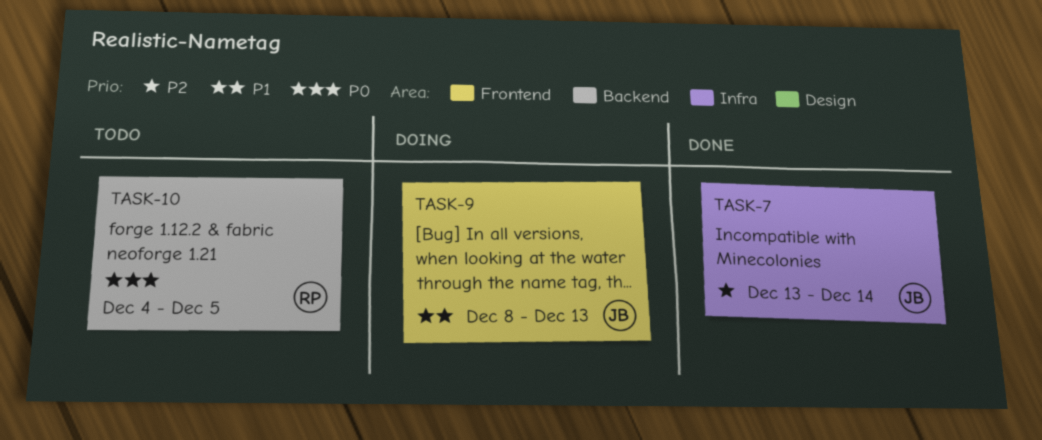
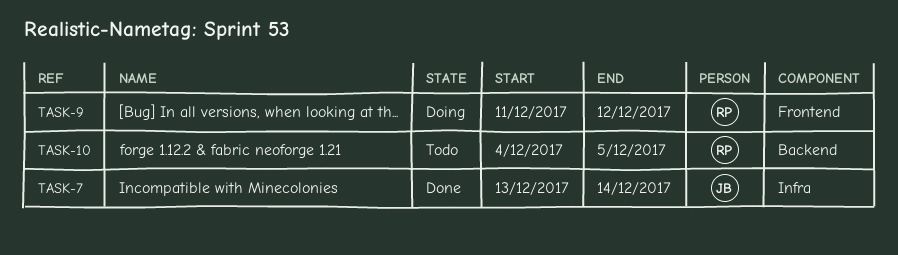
TASK-9, owner: JB -> RP
TASK-9, start: Dec 8 -> Dec 11
TASK-9, due: Dec 13 -> Dec 12

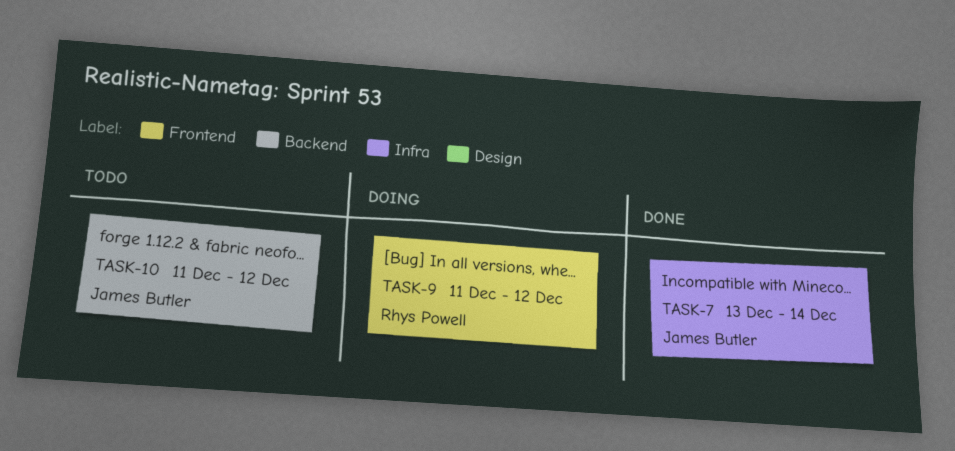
TASK-10, owner: Rhys Powell -> James Butler
TASK-10, start: Dec 4 -> Dec 11
TASK-10, due: Dec 5 -> Dec 12

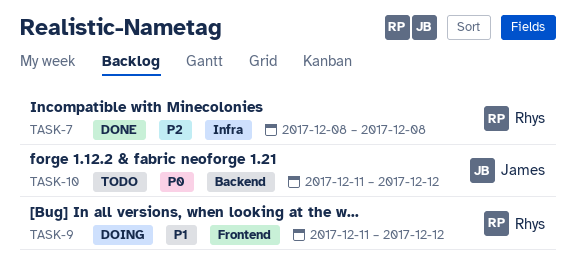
TASK-7, owner: James Butler -> Rhys Powell
TASK-7, start: Dec 13 -> Dec 8
TASK-7, due: Dec 14 -> Dec 8

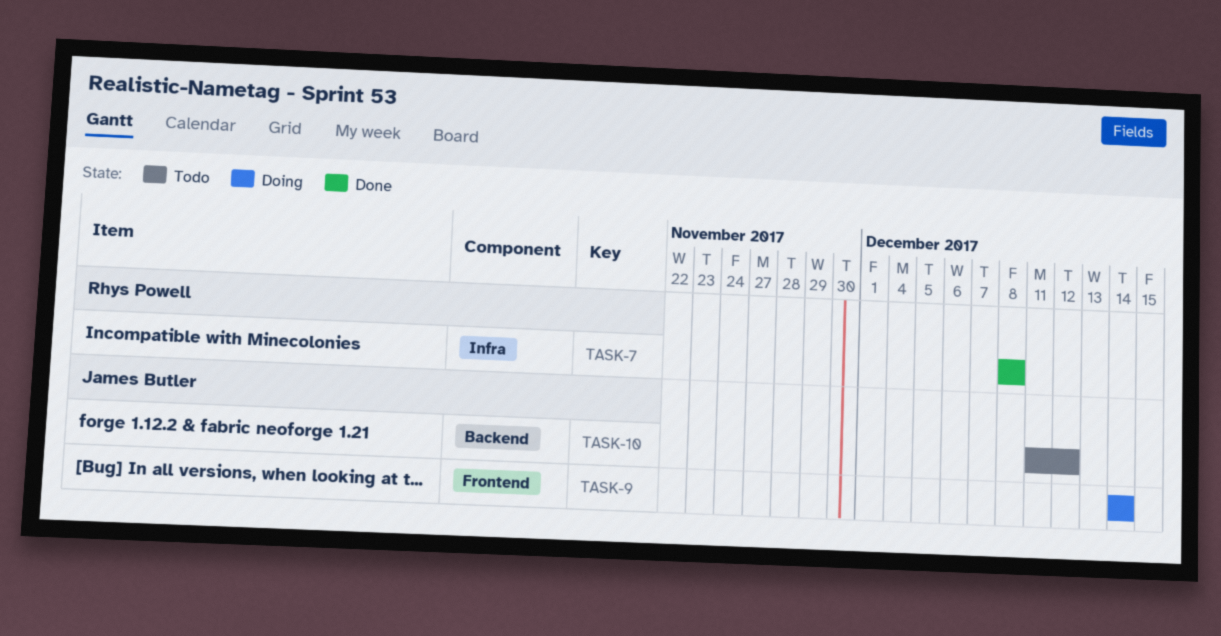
TASK-9, owner: Rhys Powell -> James Butler
TASK-9, start: Dec 11 -> Dec 14
TASK-9, due: Dec 12 -> Dec 14

